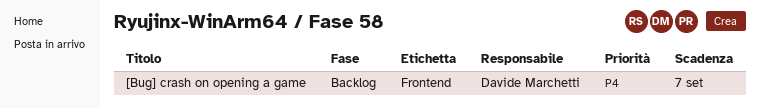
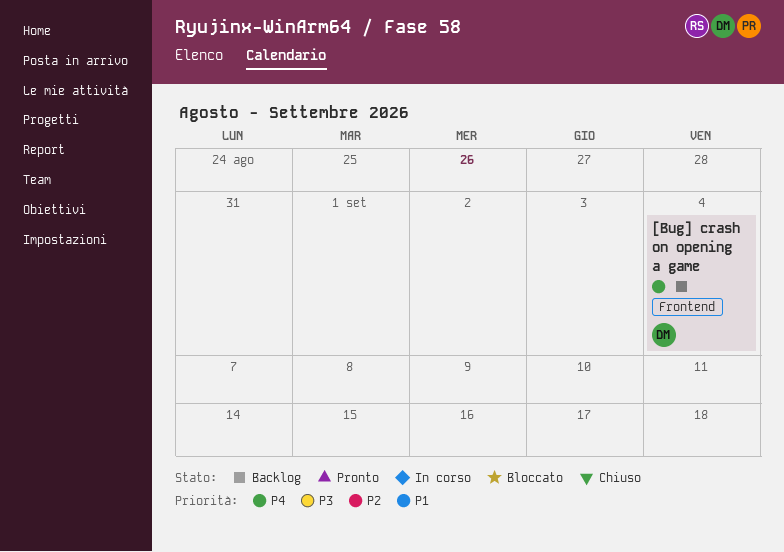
[Bug] crash on opening a game, due: Sep 7 -> Sep 4

